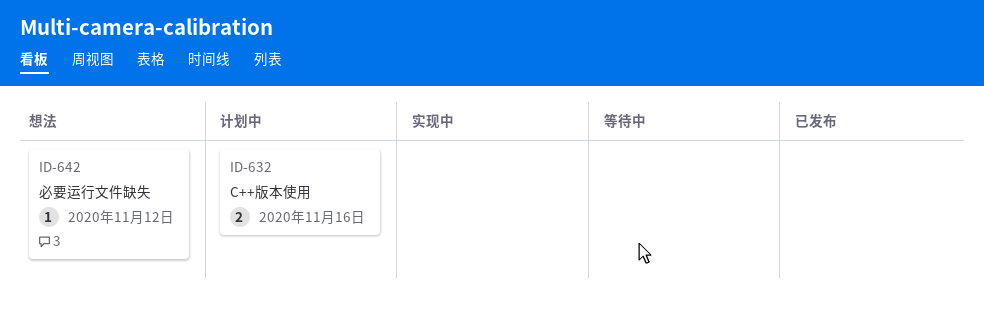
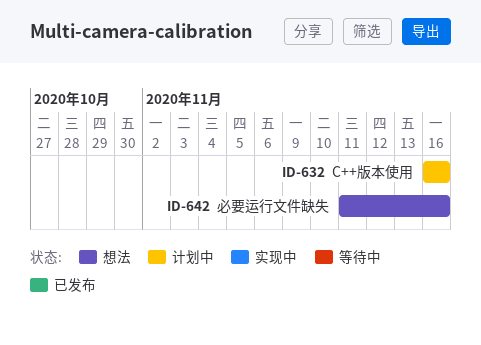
ID-642, due: Nov 12 -> Nov 16

